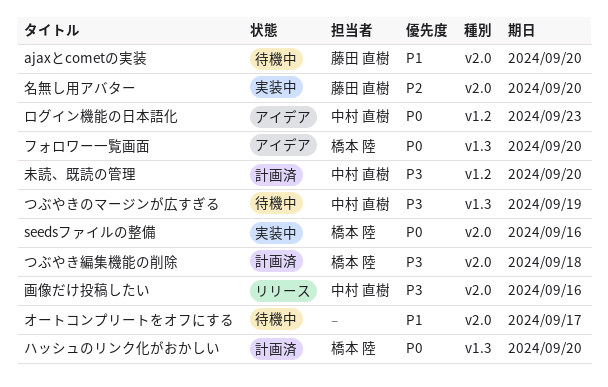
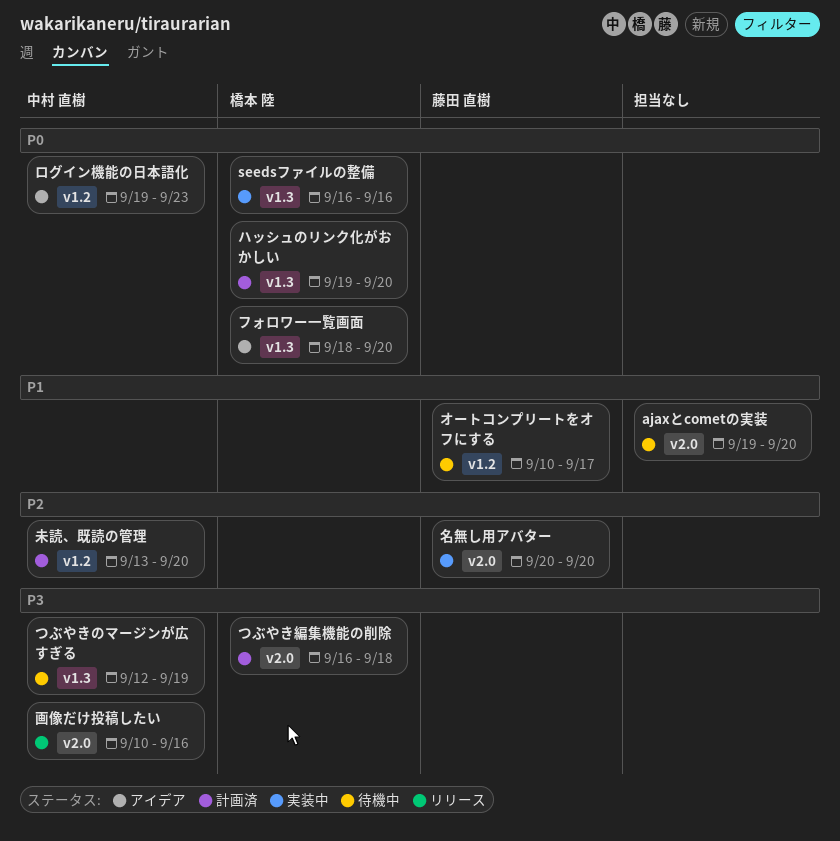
ajaxとcometの実装, owner: 藤田 直樹 -> none
seedsファイルの整備, label: v2.0 -> v1.3
オートコンプリートをオフにする, owner: none -> 藤田 直樹
オートコンプリートをオフにする, label: v2.0 -> v1.2
未読、既読の管理, priority: P3 -> P2

